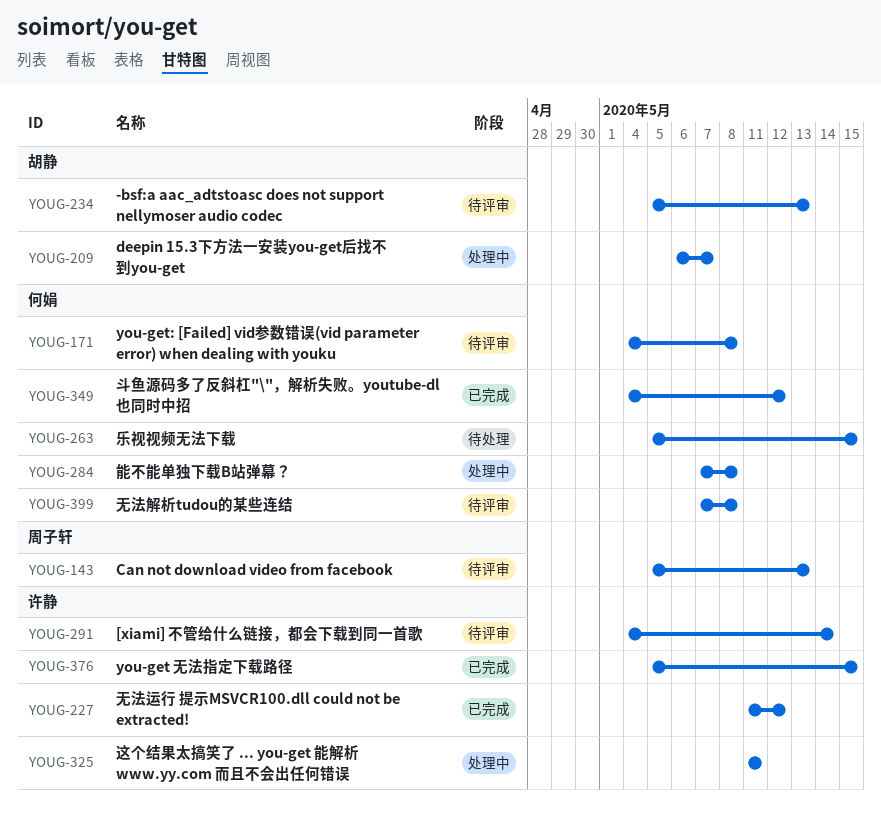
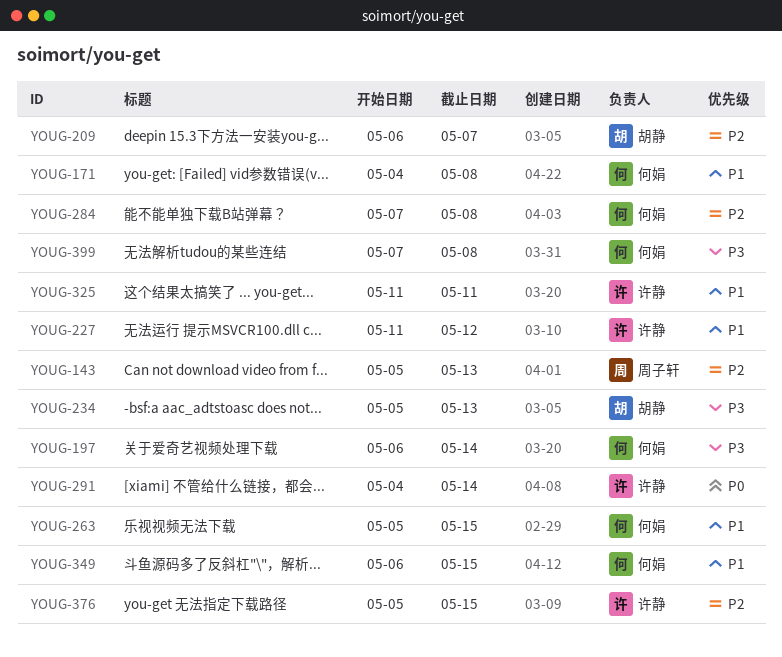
YOUG-197: none -> present
YOUG-349, start: May 4 -> May 6
YOUG-349, due: May 12 -> May 15

